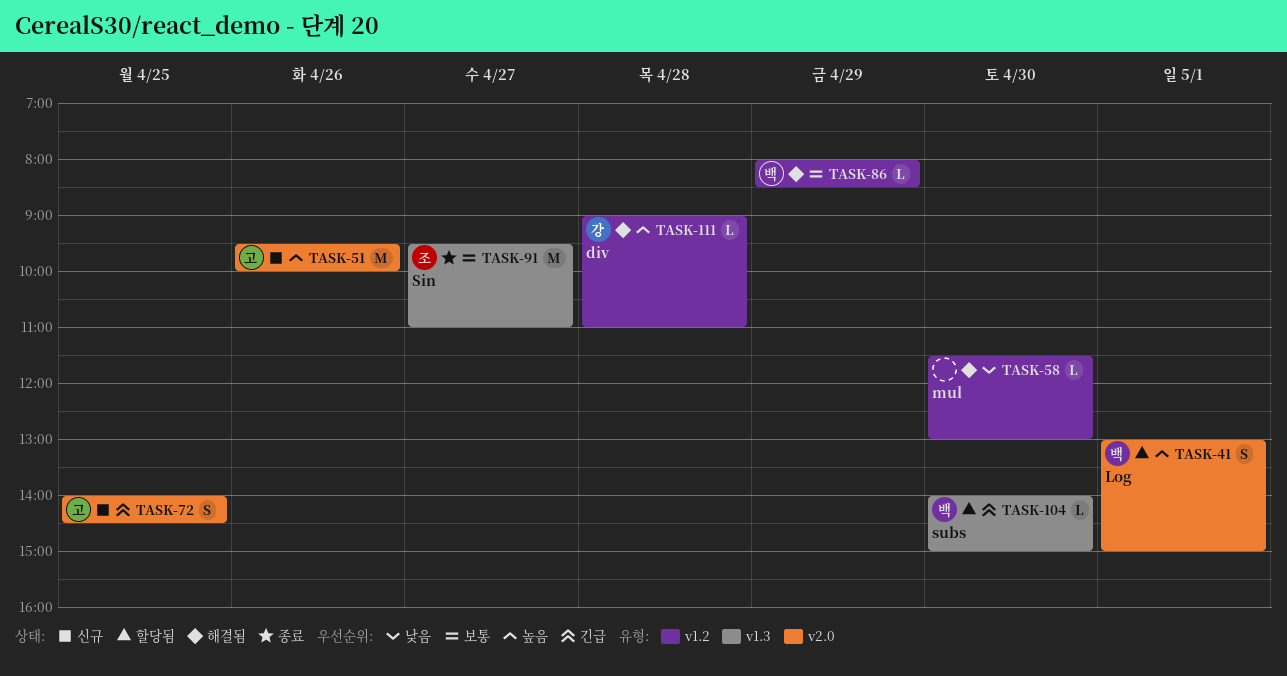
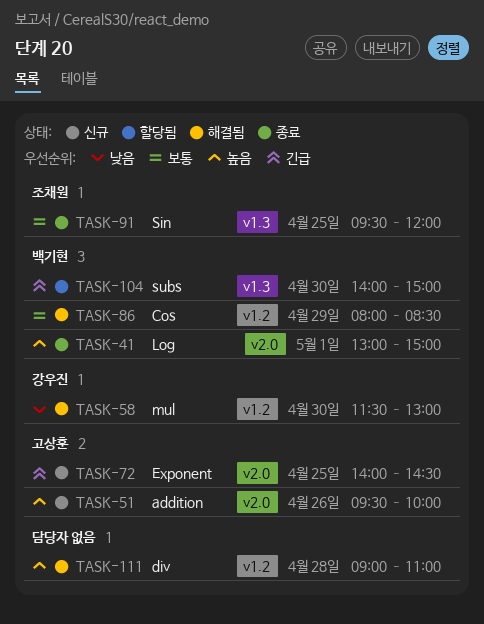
TASK-41, status: 할당됨 -> 종료
TASK-58, owner: none -> 강우진
TASK-91, day: Apr 27 -> Apr 25
TASK-91, ends: 11:00 -> 12:00
TASK-111, owner: 강우진 -> none

